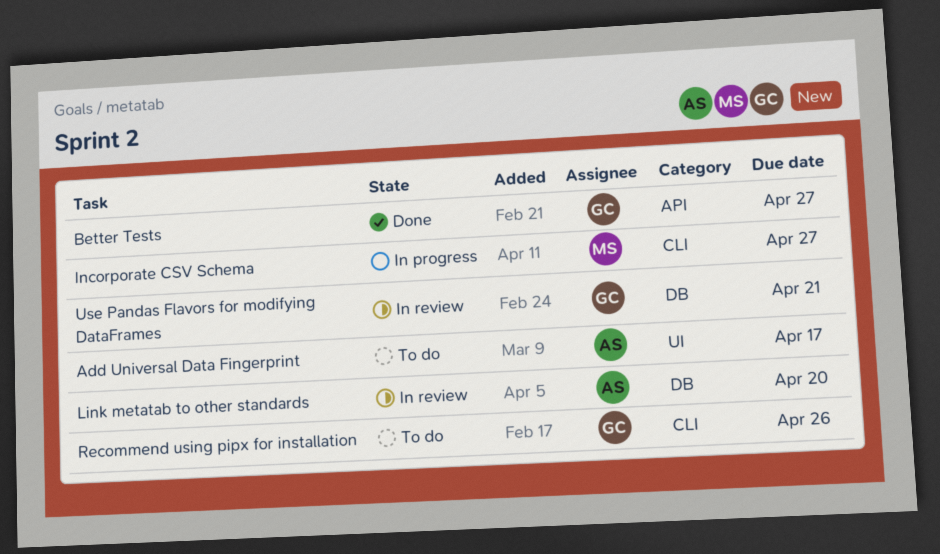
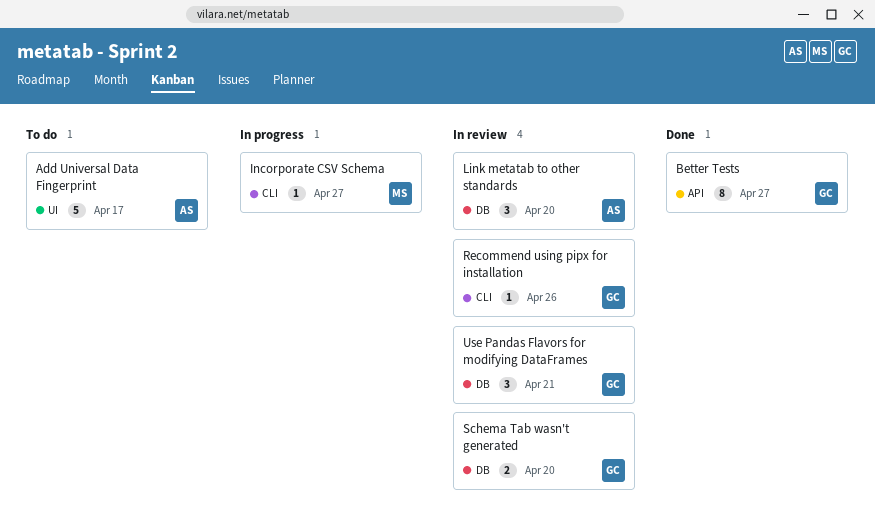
Recommend using pipx for installation, status: To do -> In review
Schema Tab wasn't generated: none -> present

